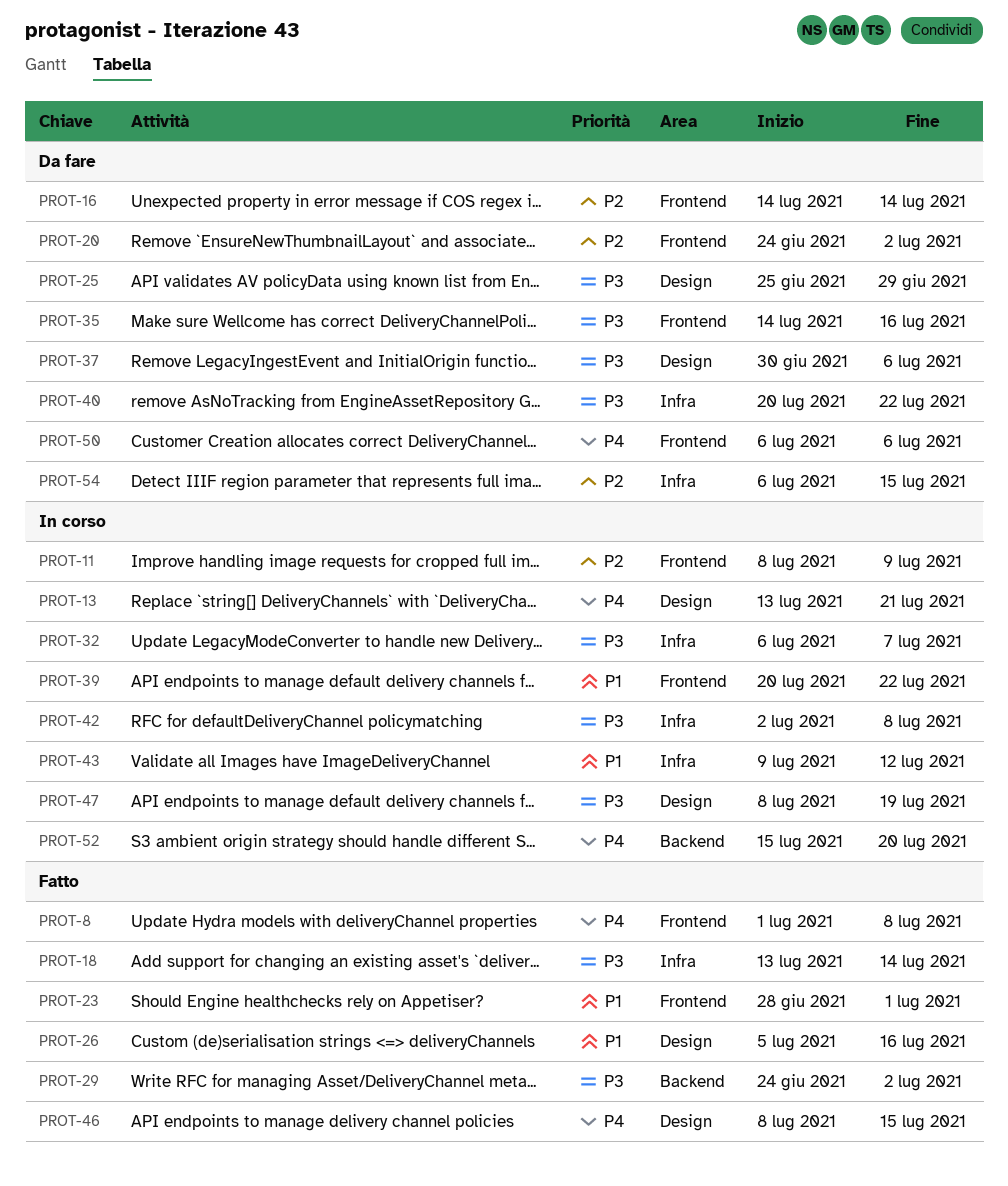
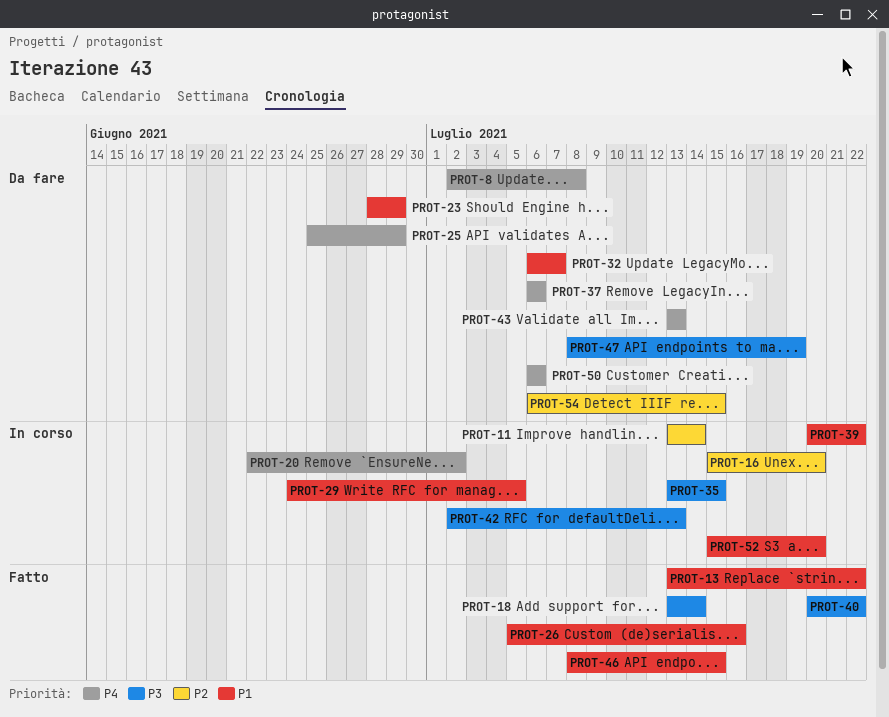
PROT-8, status: Fatto -> Da fare
PROT-8, start: Jul 1 -> Jul 2
PROT-11, start: Jul 8 -> Jul 13
PROT-11, due: Jul 9 -> Jul 14
PROT-13, status: In corso -> Fatto
PROT-13, priority: P4 -> P1
PROT-13, due: Jul 21 -> Jul 22
PROT-16, status: Da fare -> In corso
PROT-16, start: Jul 14 -> Jul 15
PROT-16, due: Jul 14 -> Jul 20
PROT-20, status: Da fare -> In corso
PROT-20, priority: P2 -> P4
PROT-20, start: Jun 24 -> Jun 22
PROT-23, status: Fatto -> Da fare
PROT-23, due: Jul 1 -> Jun 29
PROT-25, priority: P3 -> P4
PROT-29, status: Fatto -> In corso
PROT-29, priority: P3 -> P1
PROT-29, due: Jul 2 -> Jul 5
PROT-32, status: In corso -> Da fare
PROT-32, priority: P3 -> P1
PROT-35, status: Da fare -> In corso
PROT-35, start: Jul 14 -> Jul 13
PROT-35, due: Jul 16 -> Jul 15
PROT-37, priority: P3 -> P4
PROT-37, start: Jun 30 -> Jul 6
PROT-40, status: Da fare -> Fatto
PROT-42, due: Jul 8 -> Jul 13
PROT-43, status: In corso -> Da fare
PROT-43, priority: P1 -> P4
PROT-43, start: Jul 9 -> Jul 13
PROT-43, due: Jul 12 -> Jul 13
PROT-46, priority: P4 -> P1
PROT-47, status: In corso -> Da fare
PROT-52, priority: P4 -> P1

